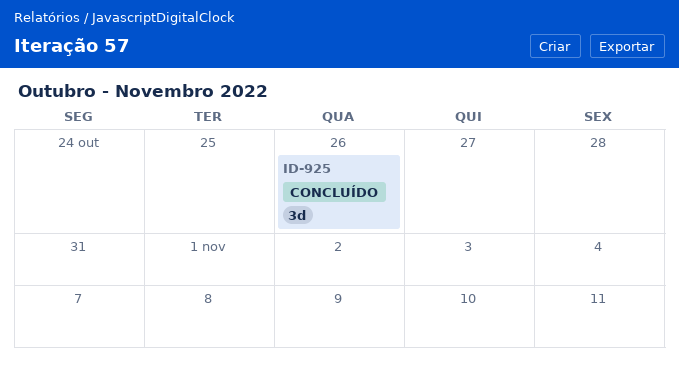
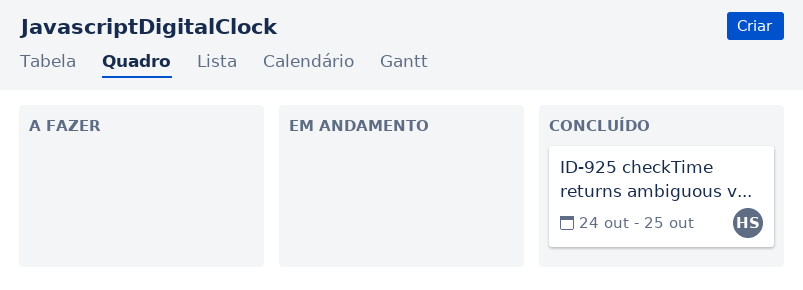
ID-925, due: Oct 26 -> Oct 25

